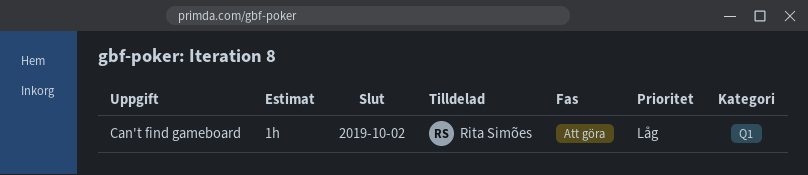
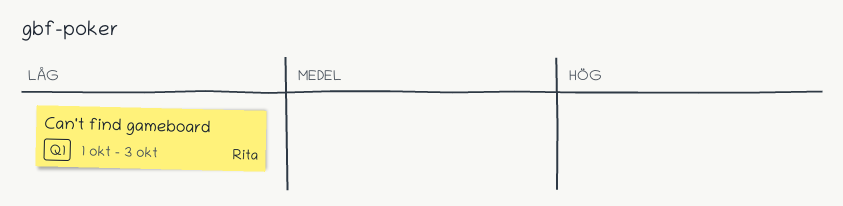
Can't find gameboard, due: Oct 2 -> Oct 3

